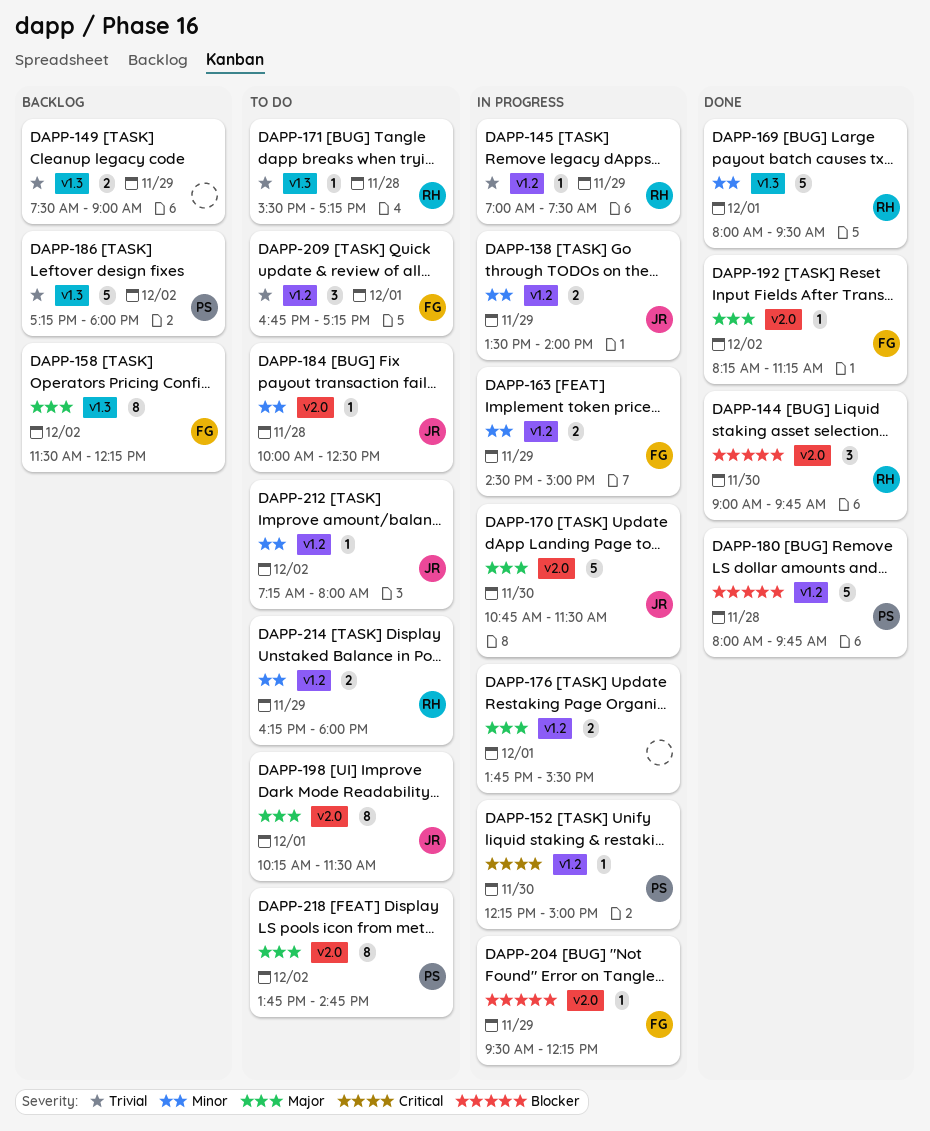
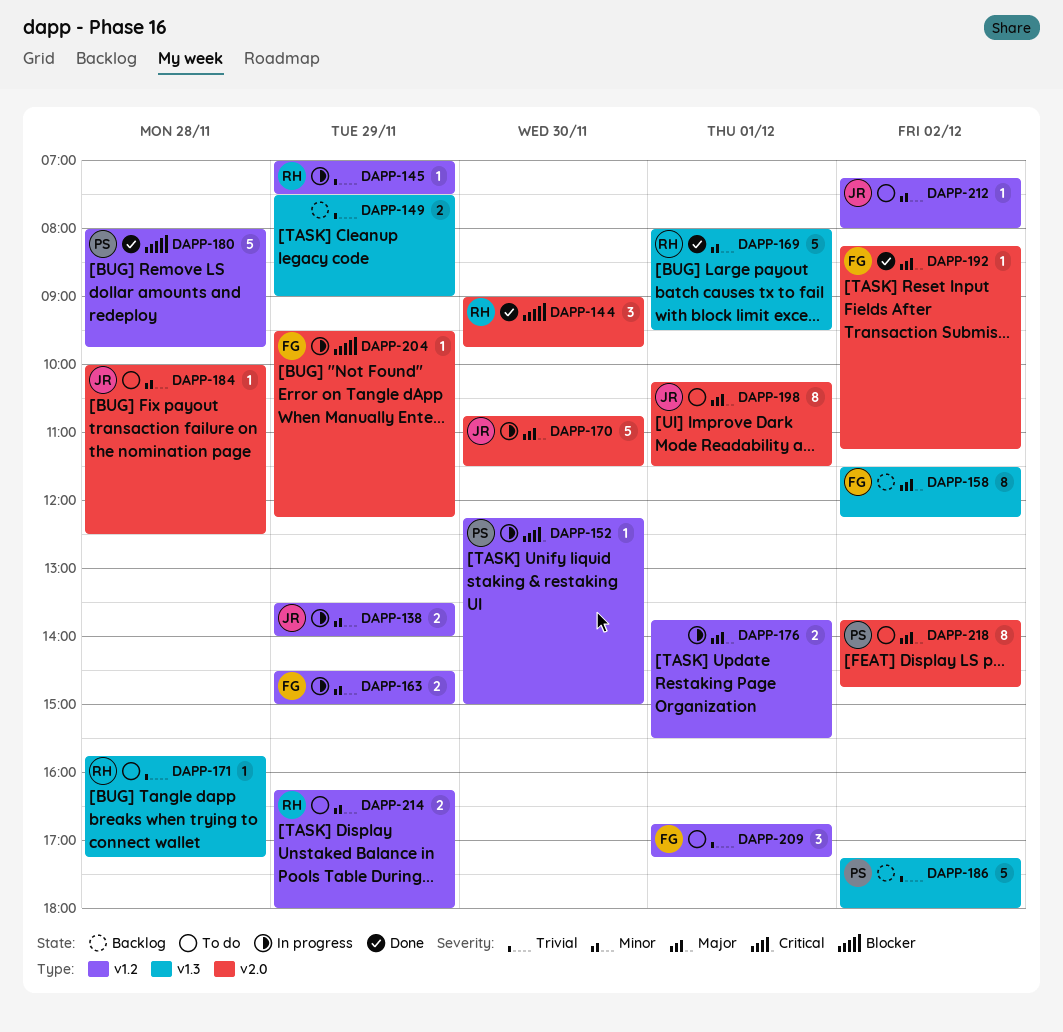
DAPP-171, begins: 15:30 -> 15:45

